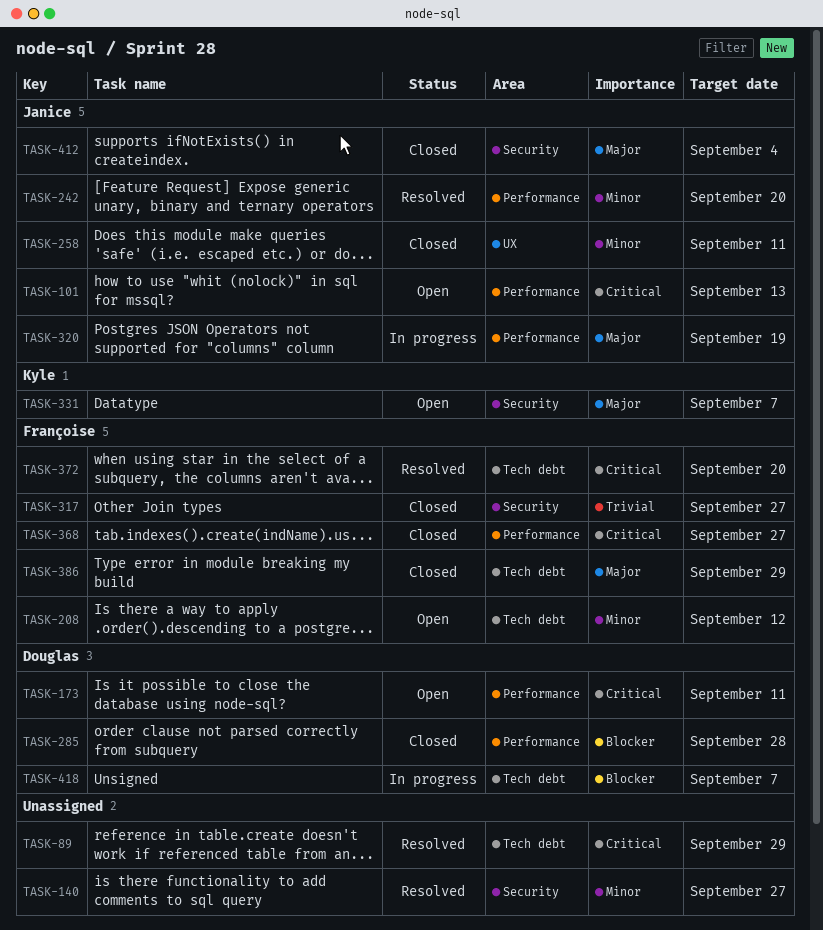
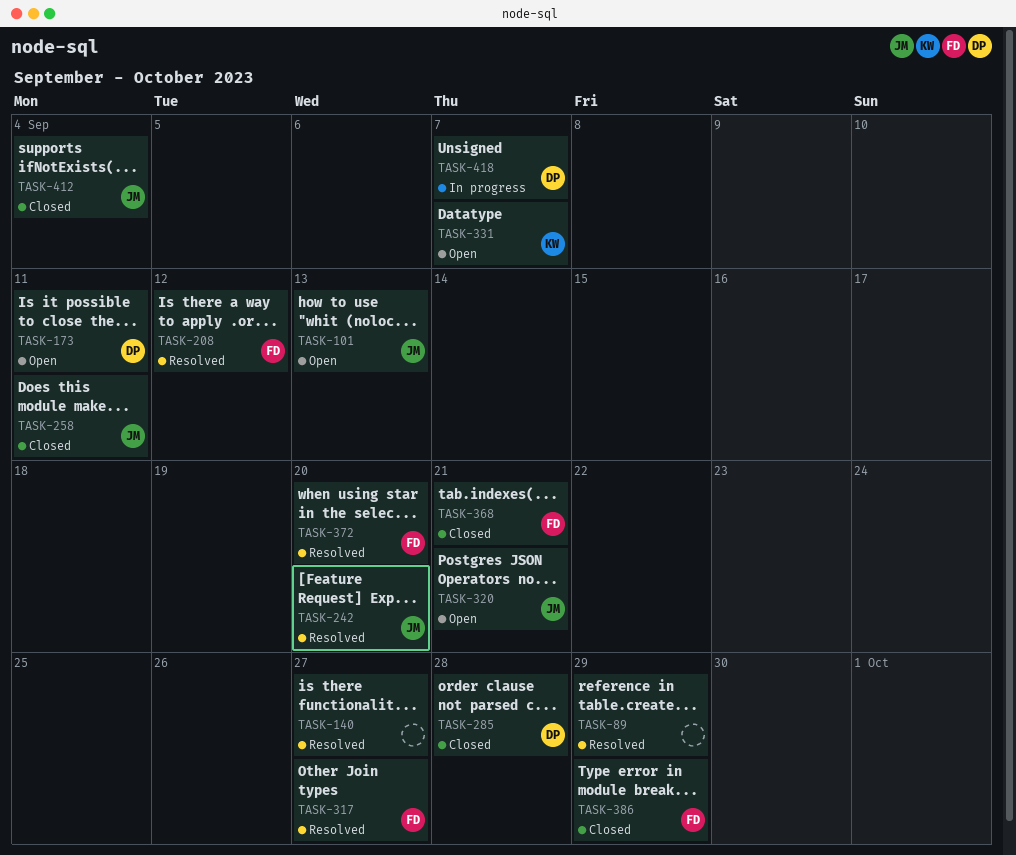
TASK-208, status: Open -> Resolved
TASK-317, status: Closed -> Resolved
TASK-320, status: In progress -> Open
TASK-320, due: Sep 19 -> Sep 21
TASK-368, due: Sep 27 -> Sep 21

